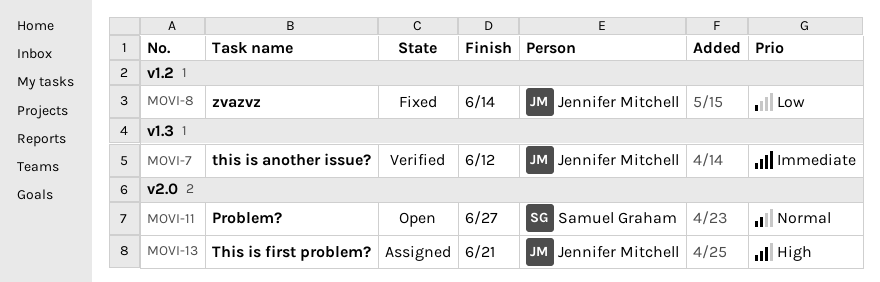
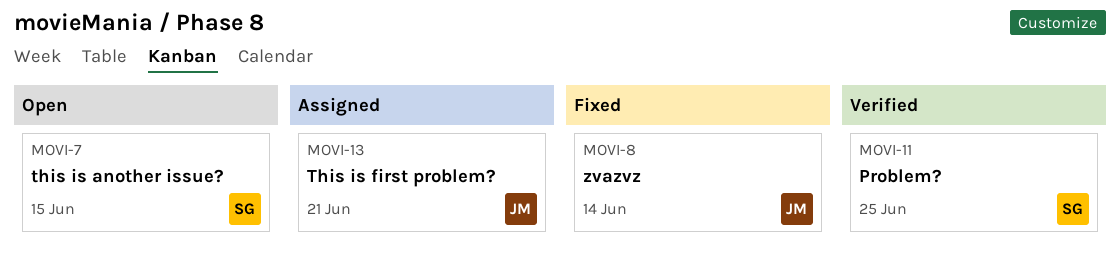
MOVI-7, status: Verified -> Open
MOVI-7, owner: Jennifer Mitchell -> Samuel Graham
MOVI-7, due: Jun 12 -> Jun 15
MOVI-11, status: Open -> Verified
MOVI-11, due: Jun 27 -> Jun 25

